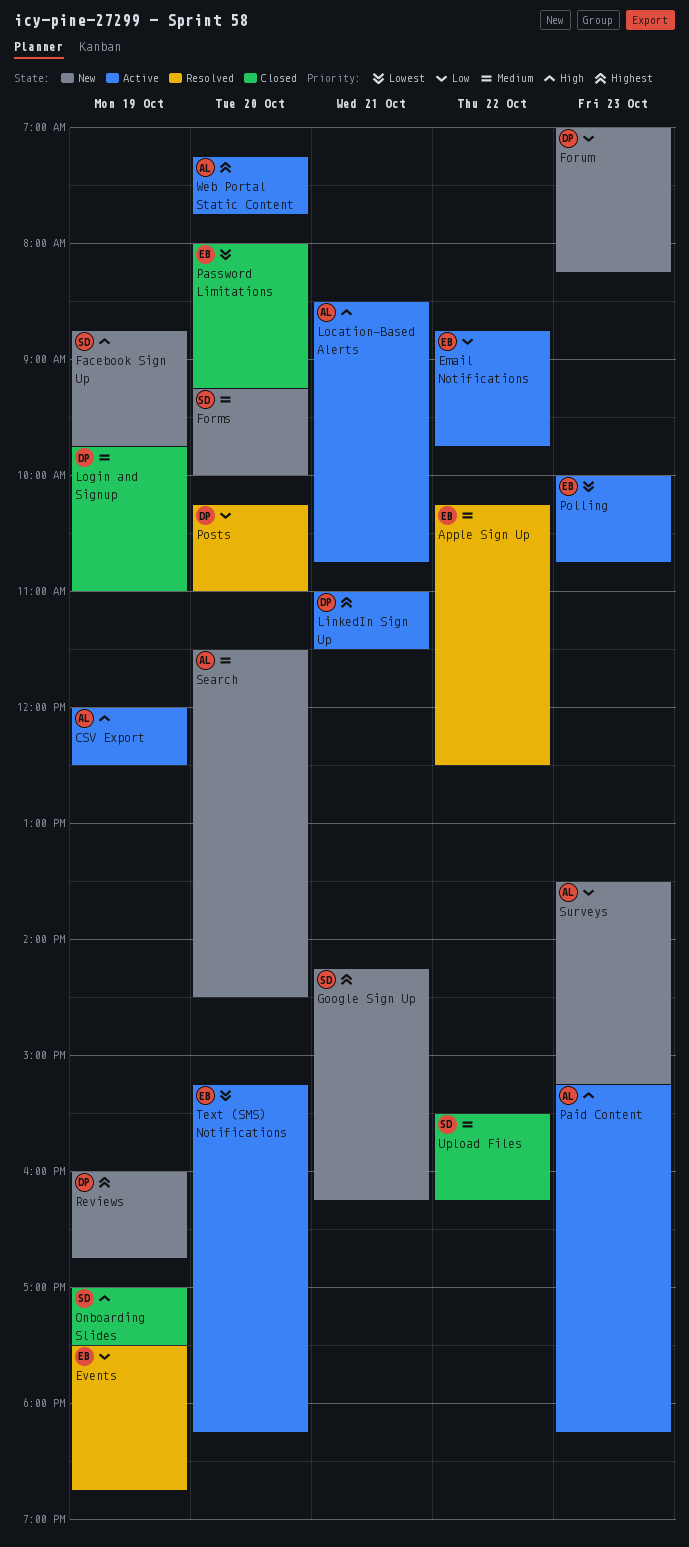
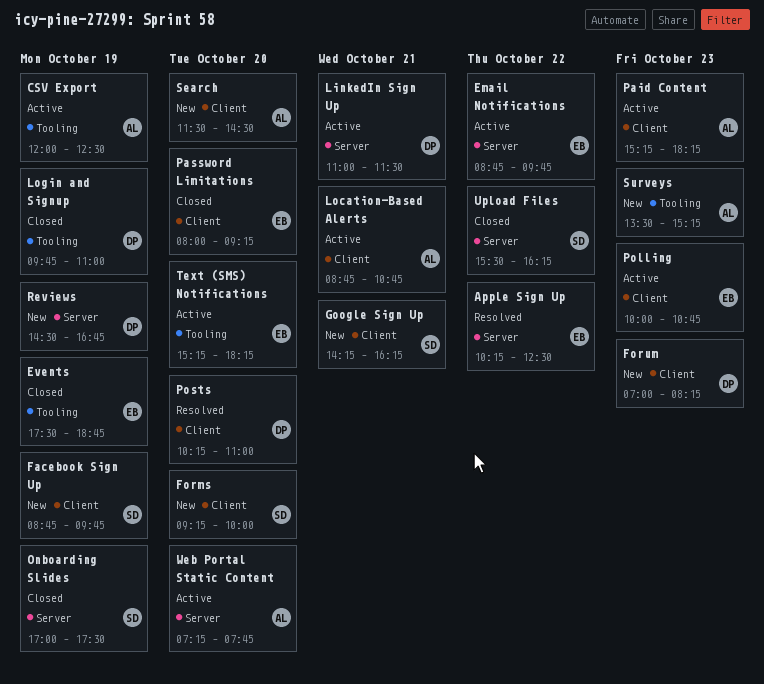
Events, status: Resolved -> Closed
Location-Based Alerts, begins: 08:30 -> 08:45
Reviews, begins: 16:00 -> 14:30

